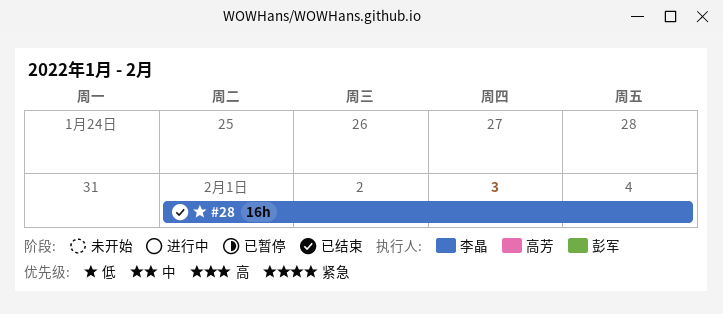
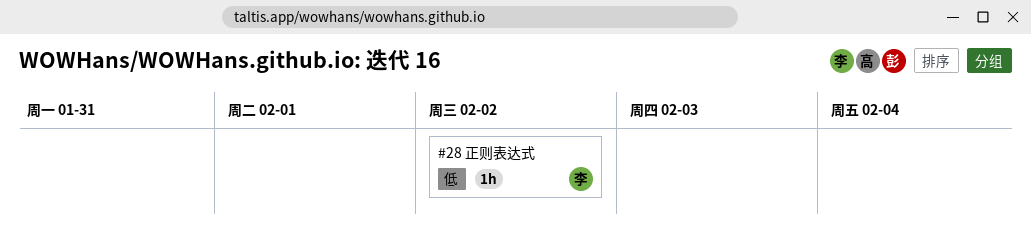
#28, estimate: 16h -> 1h
#28, due: Feb 4 -> Feb 2

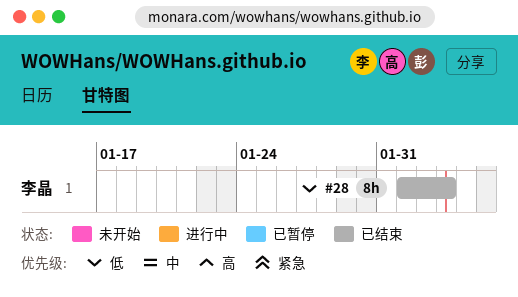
#28, estimate: 1h -> 8h
#28, due: Feb 2 -> Feb 3

